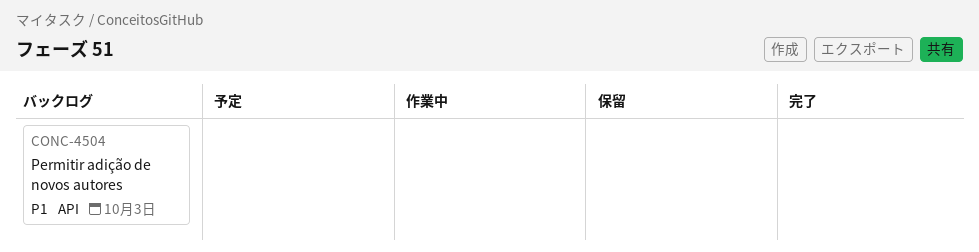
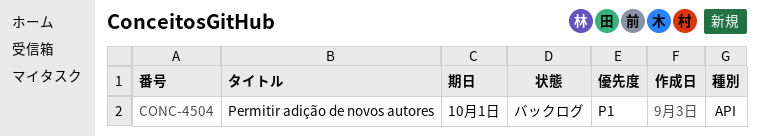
CONC-4504, due: Oct 3 -> Oct 1

